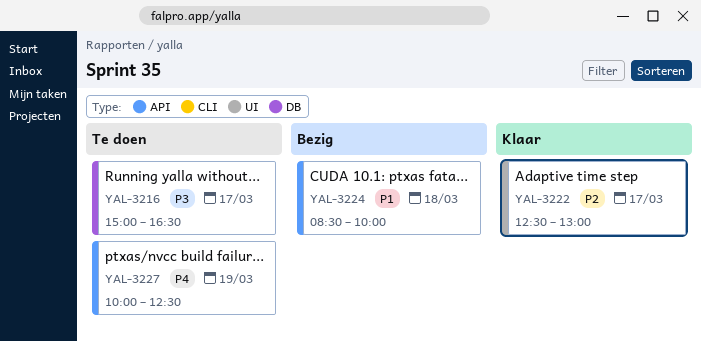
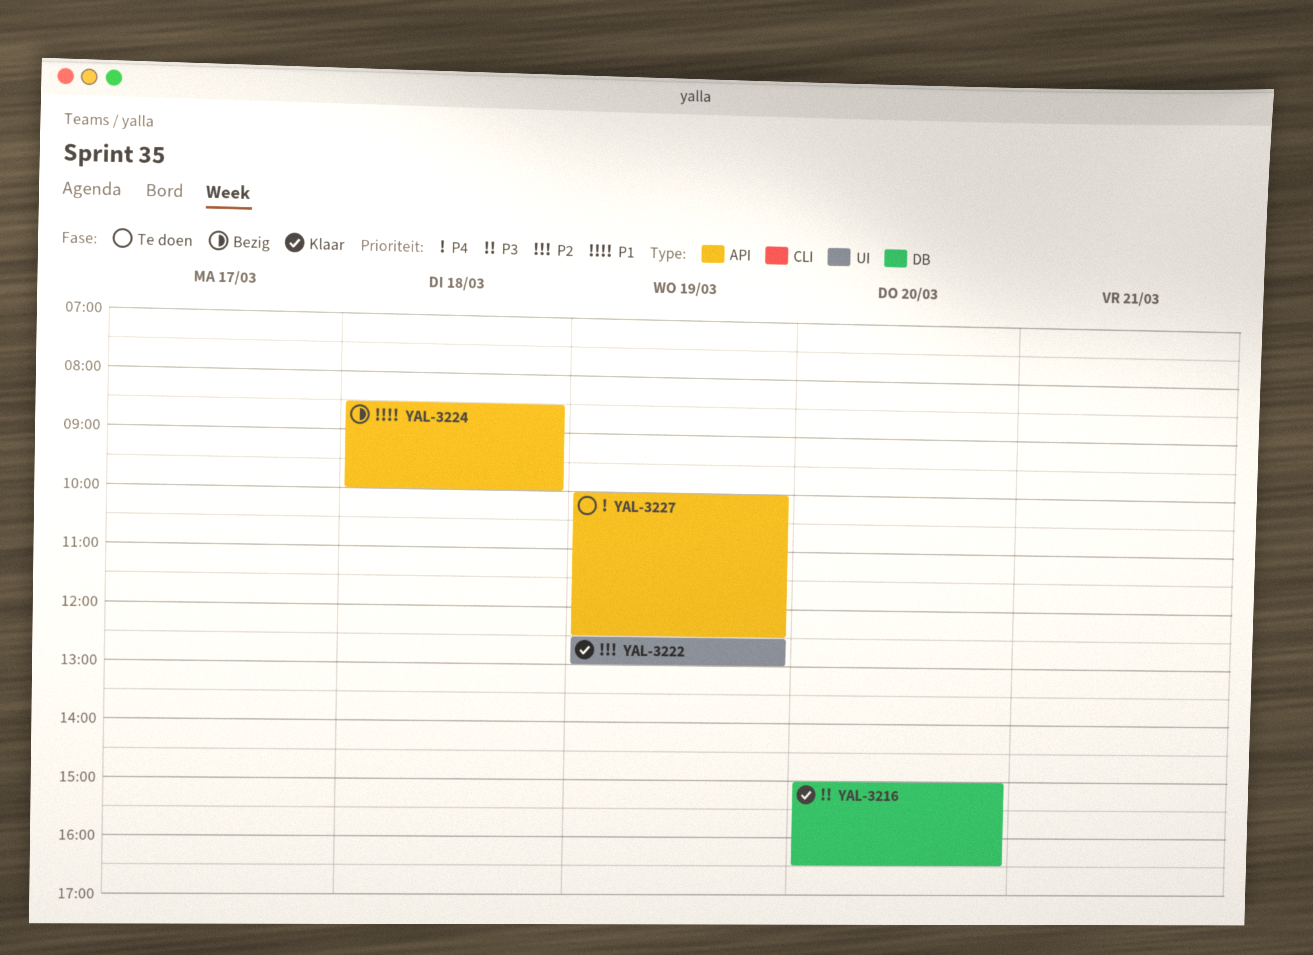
YAL-3216, status: Te doen -> Klaar
YAL-3216, day: Mar 17 -> Mar 20
YAL-3222, day: Mar 17 -> Mar 19

